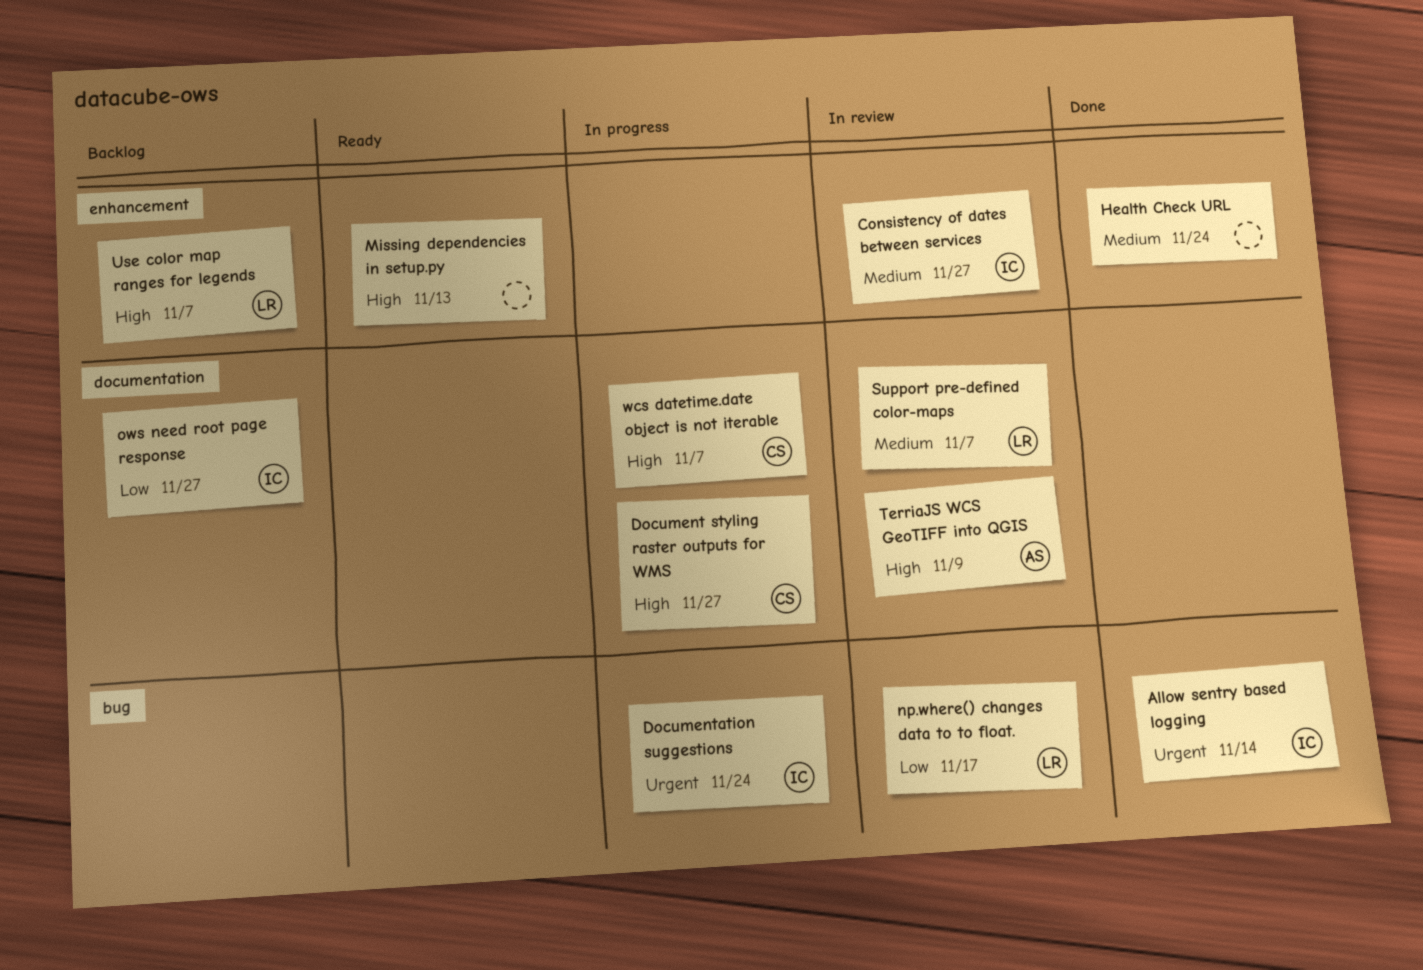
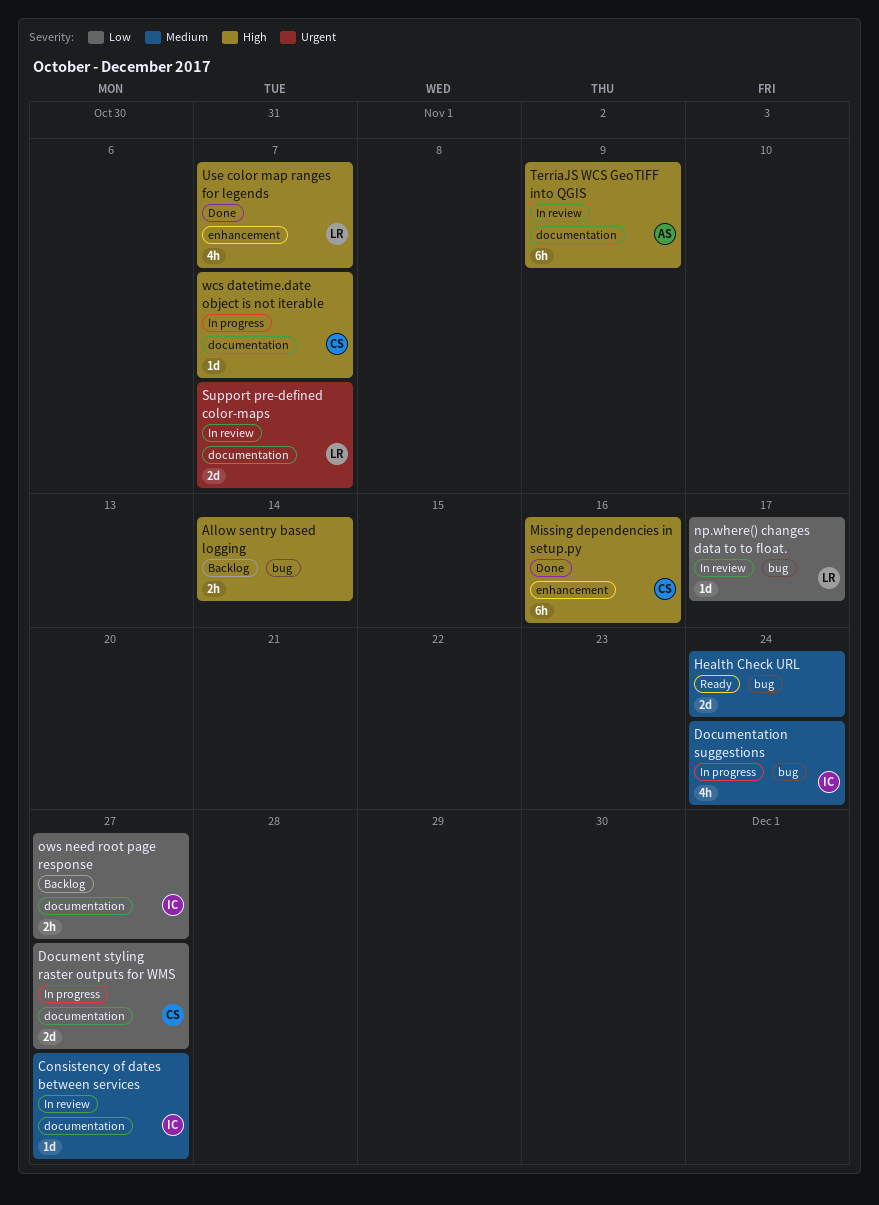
Allow sentry based logging, status: Done -> Backlog
Allow sentry based logging, owner: IC -> none
Allow sentry based logging, priority: Urgent -> High
Consistency of dates between services, label: enhancement -> documentation
Document styling raster outputs for WMS, priority: High -> Low
Documentation suggestions, priority: Urgent -> Medium
Health Check URL, status: Done -> Ready
Health Check URL, label: enhancement -> bug
Missing dependencies in setup.py, status: Ready -> Done
Missing dependencies in setup.py, owner: none -> CS
Missing dependencies in setup.py, due: Nov 13 -> Nov 16
Support pre-defined color-maps, priority: Medium -> Urgent
Use color map ranges for legends, status: Backlog -> Done

